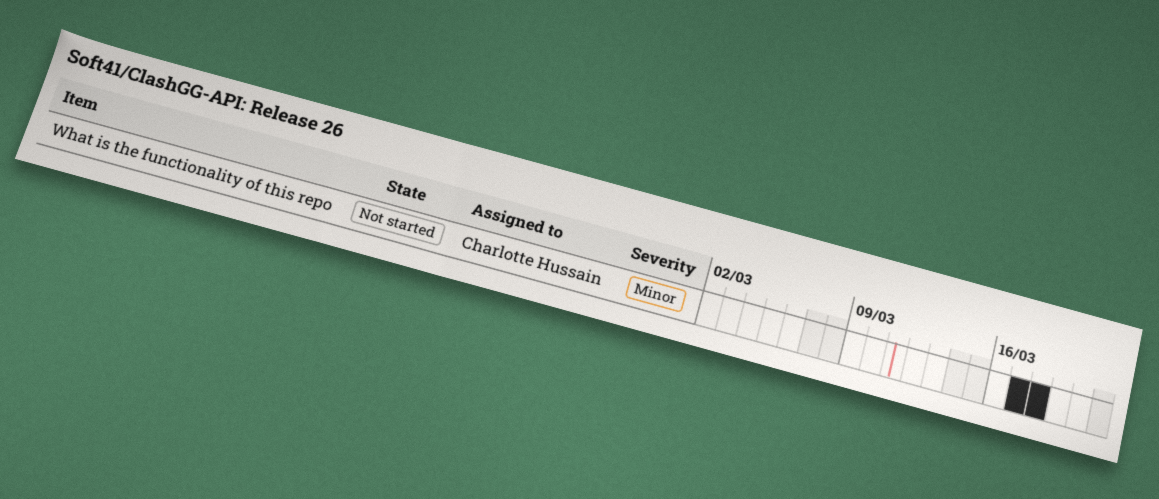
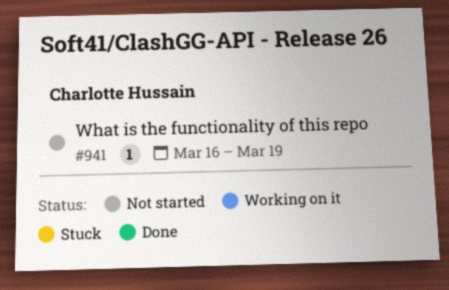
What is the functionality of this repo, start: Mar 17 -> Mar 16
What is the functionality of this repo, due: Mar 18 -> Mar 19

